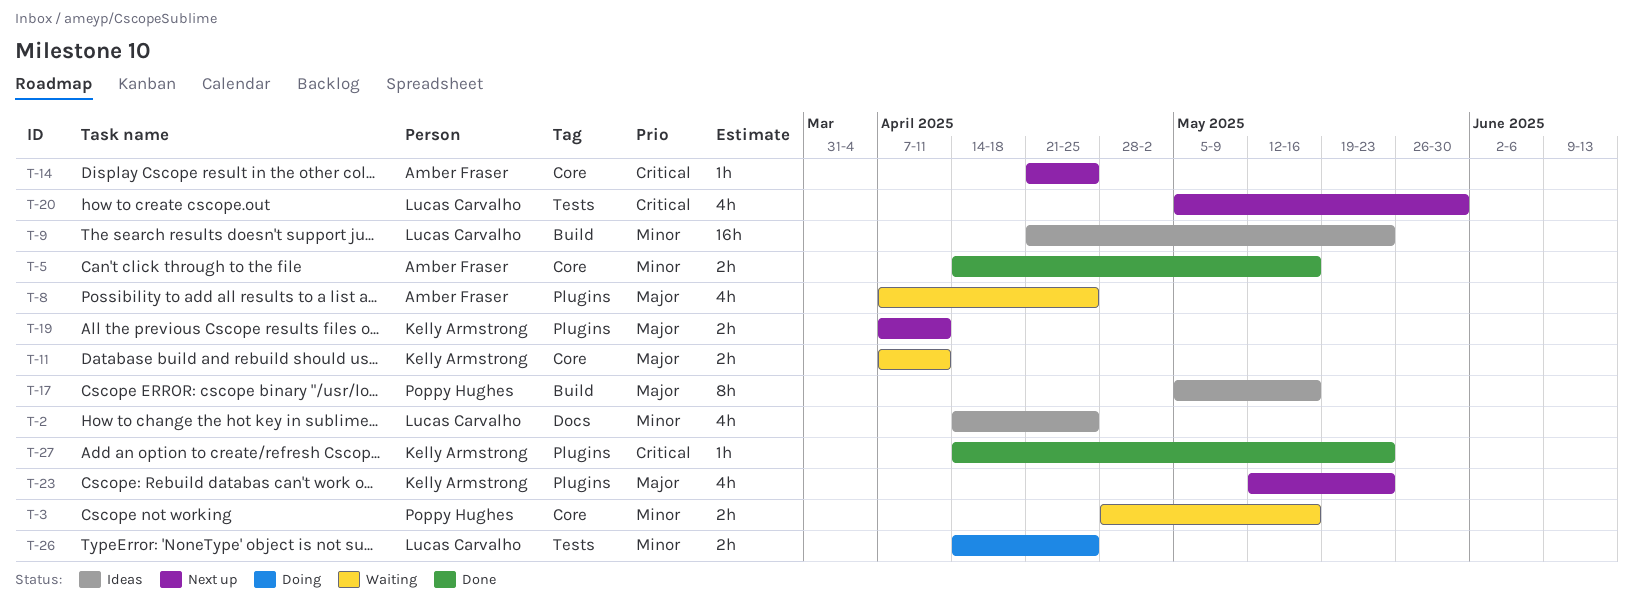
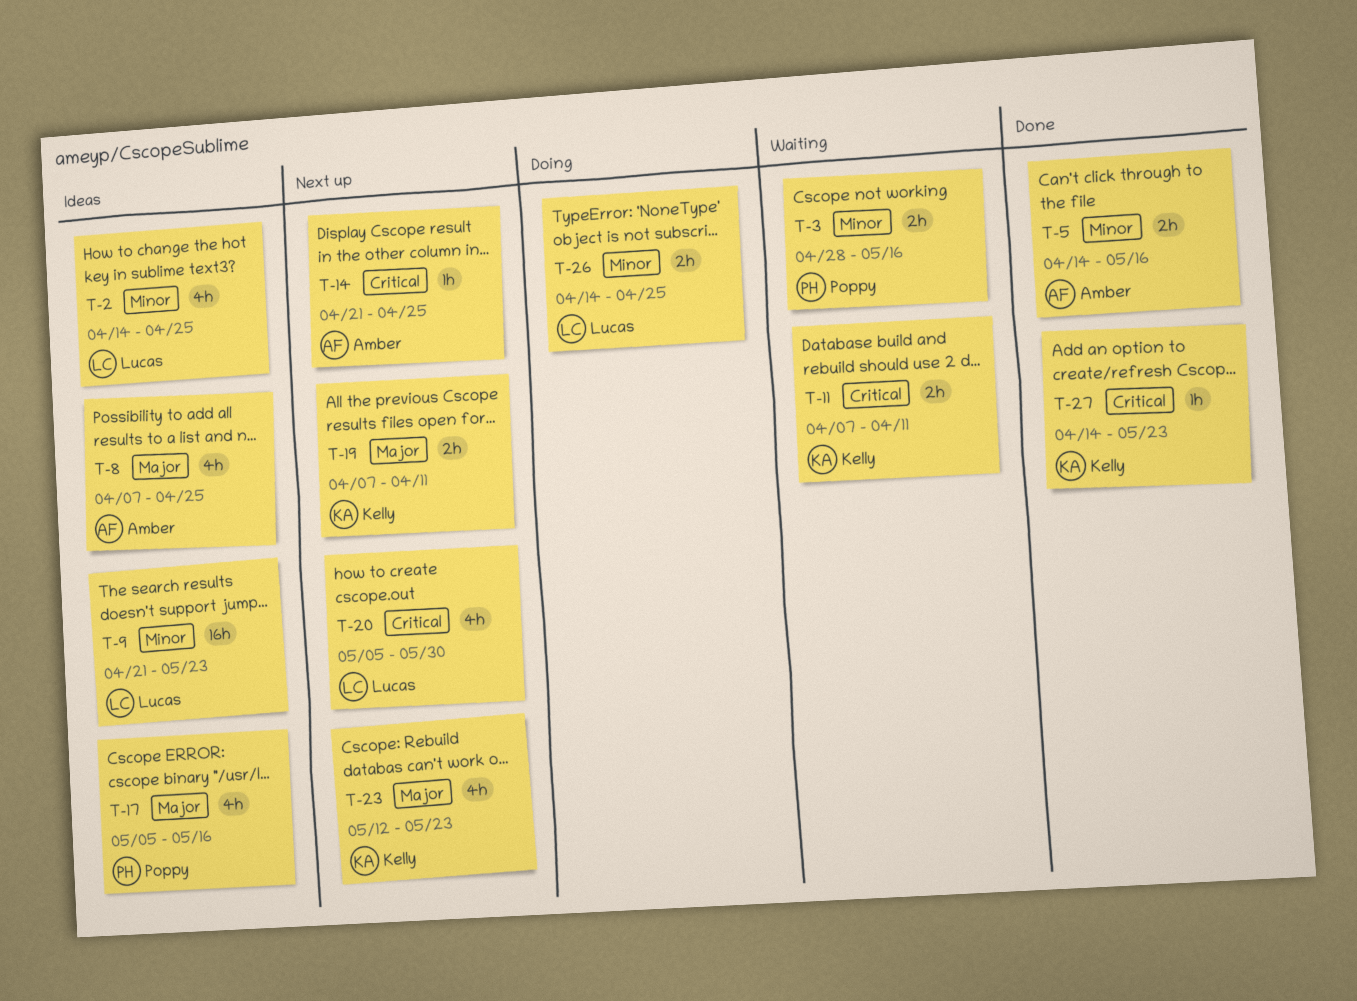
T-8, status: Waiting -> Ideas
T-11, priority: Major -> Critical
T-17, estimate: 8h -> 4h

